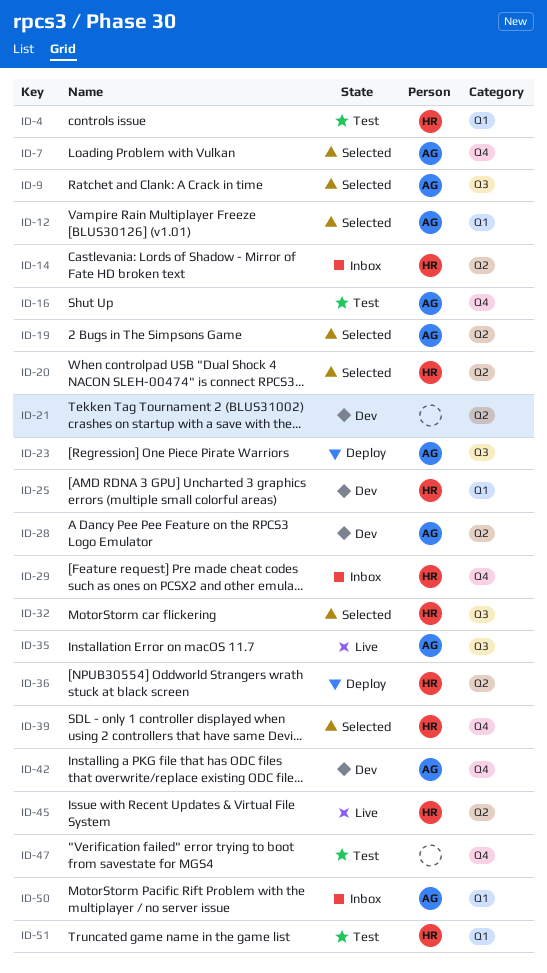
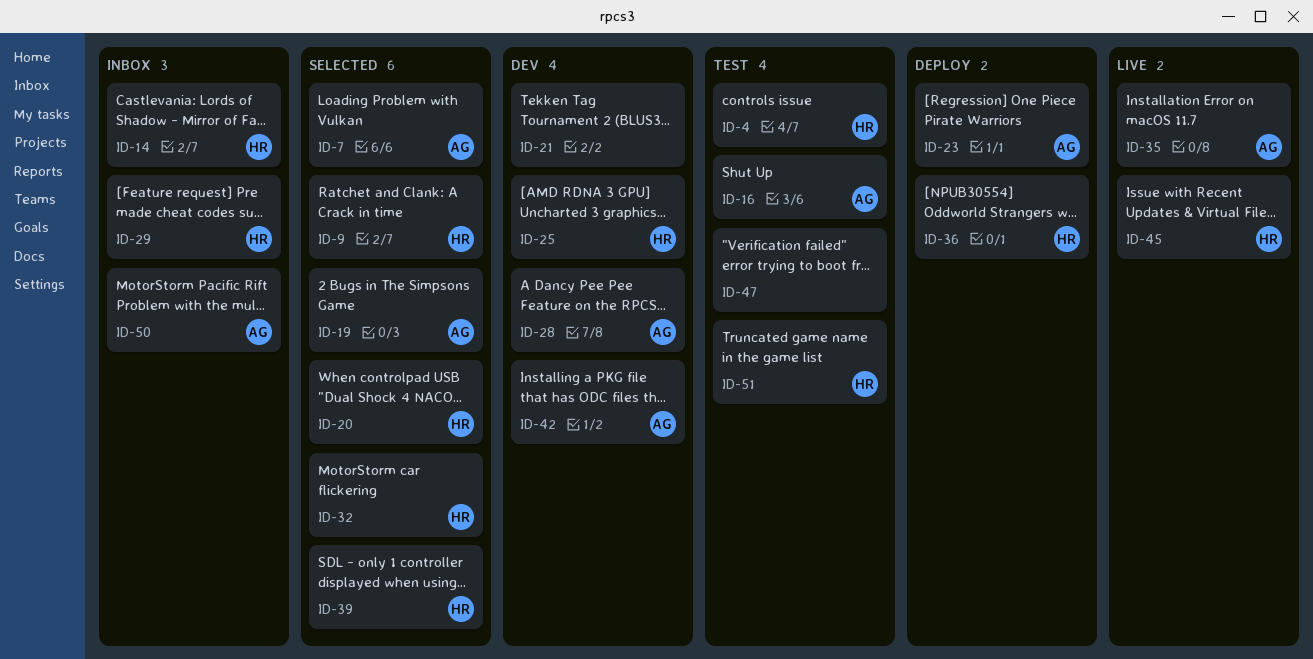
ID-9, owner: AG -> HR
ID-12: present -> none

